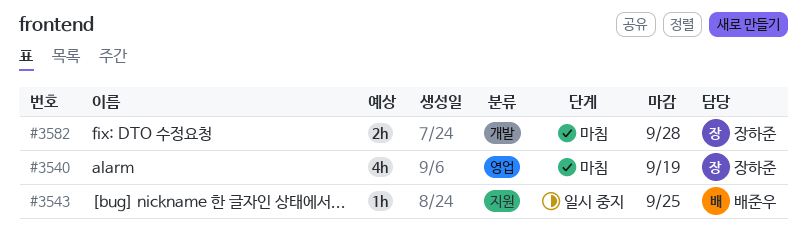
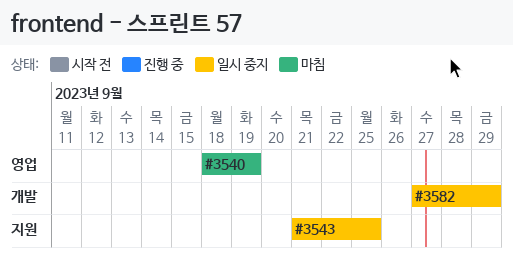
#3582, status: 마침 -> 일시 중지
#3582, due: Sep 28 -> Sep 29

